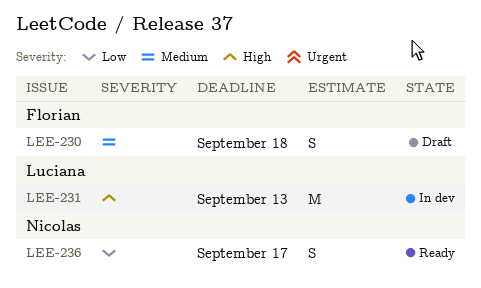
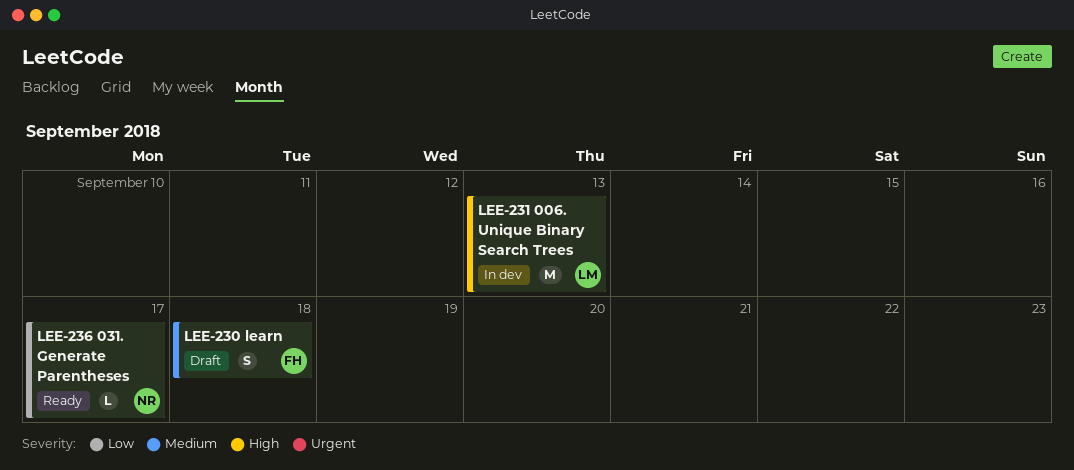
LEE-236, estimate: S -> L

